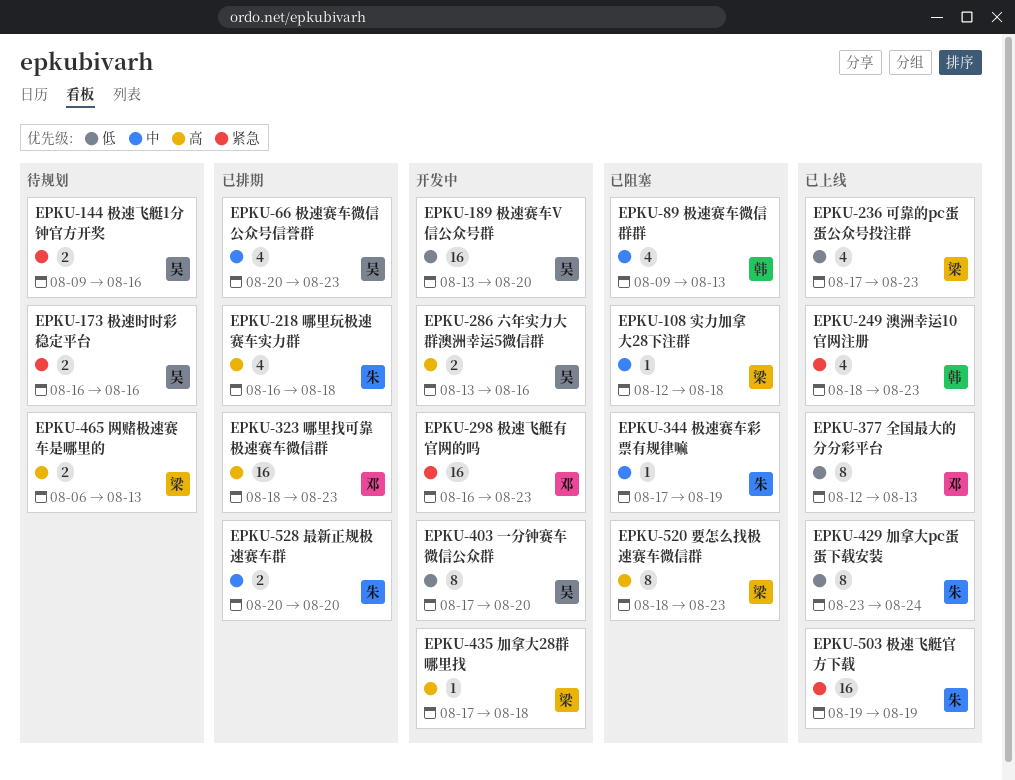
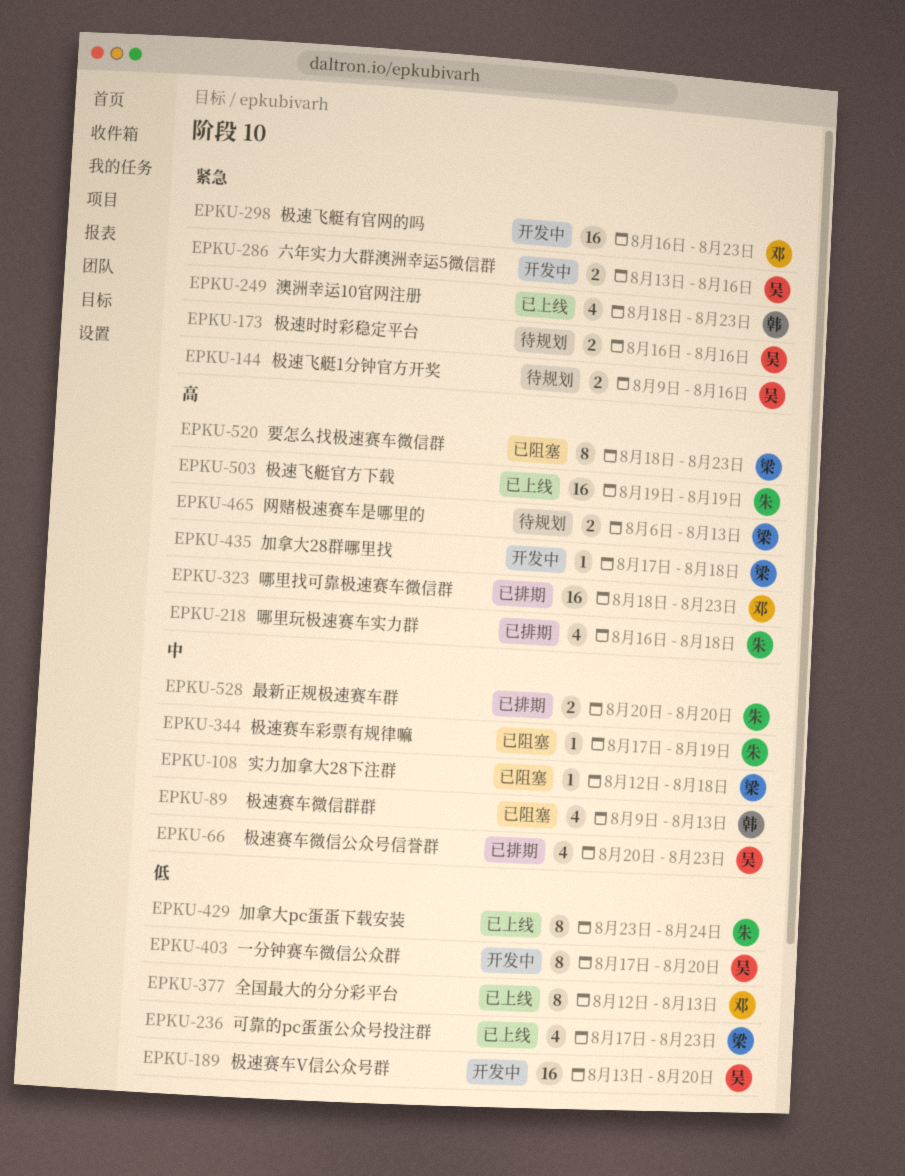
EPKU-286, priority: 高 -> 紧急
EPKU-503, priority: 紧急 -> 高

